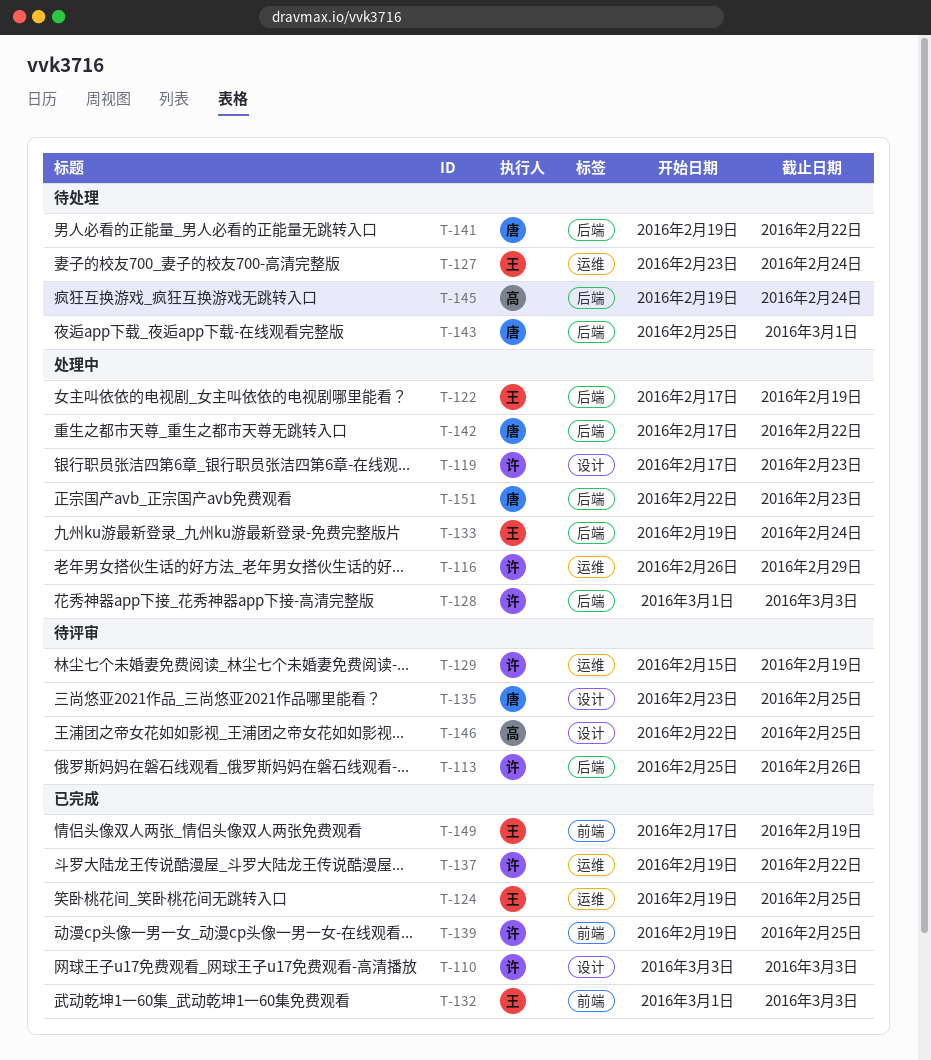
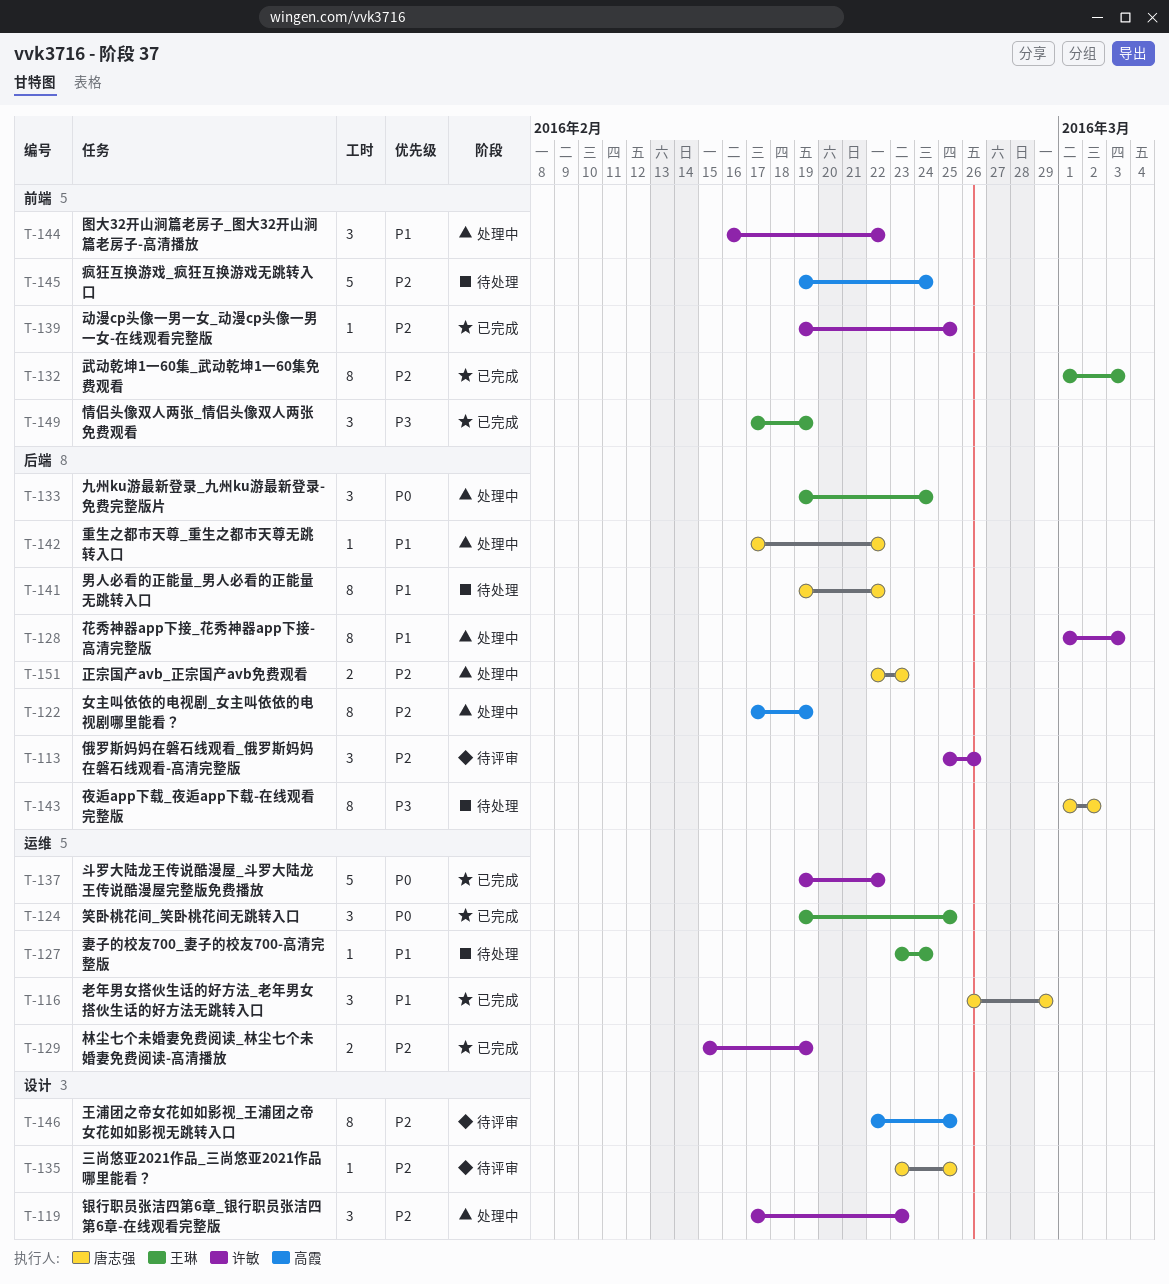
T-110: present -> none
T-116, status: 处理中 -> 已完成
T-116, owner: 许敏 -> 唐志强
T-122, owner: 王琳 -> 高霞
T-129, status: 待评审 -> 已完成
T-143, start: Feb 25 -> Mar 1
T-143, due: Mar 1 -> Mar 2
T-144: none -> present
T-145, label: 后端 -> 前端

